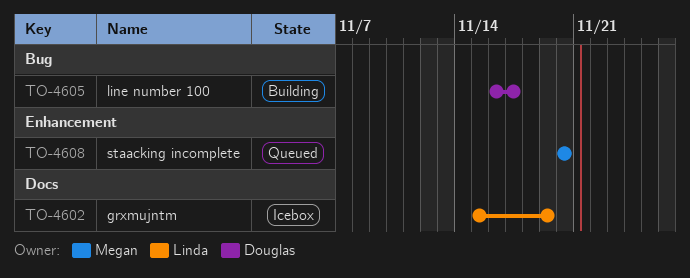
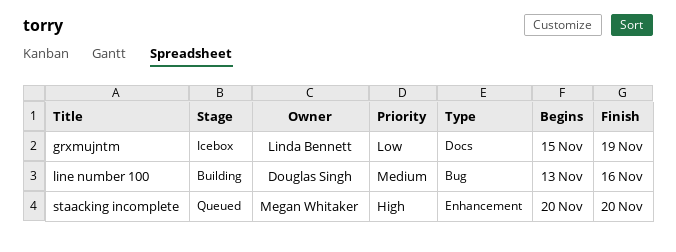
line number 100, start: Nov 16 -> Nov 13
line number 100, due: Nov 17 -> Nov 16

